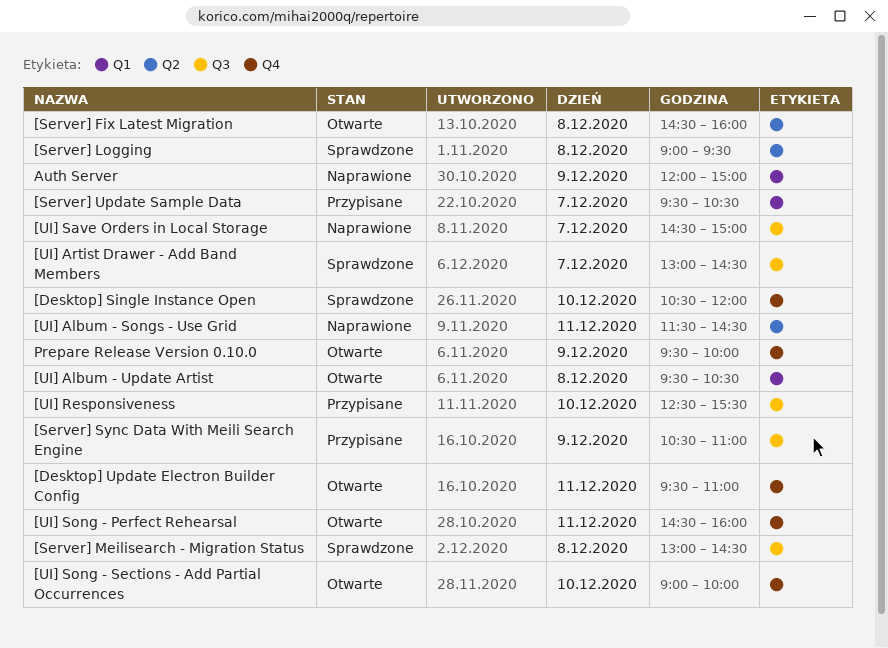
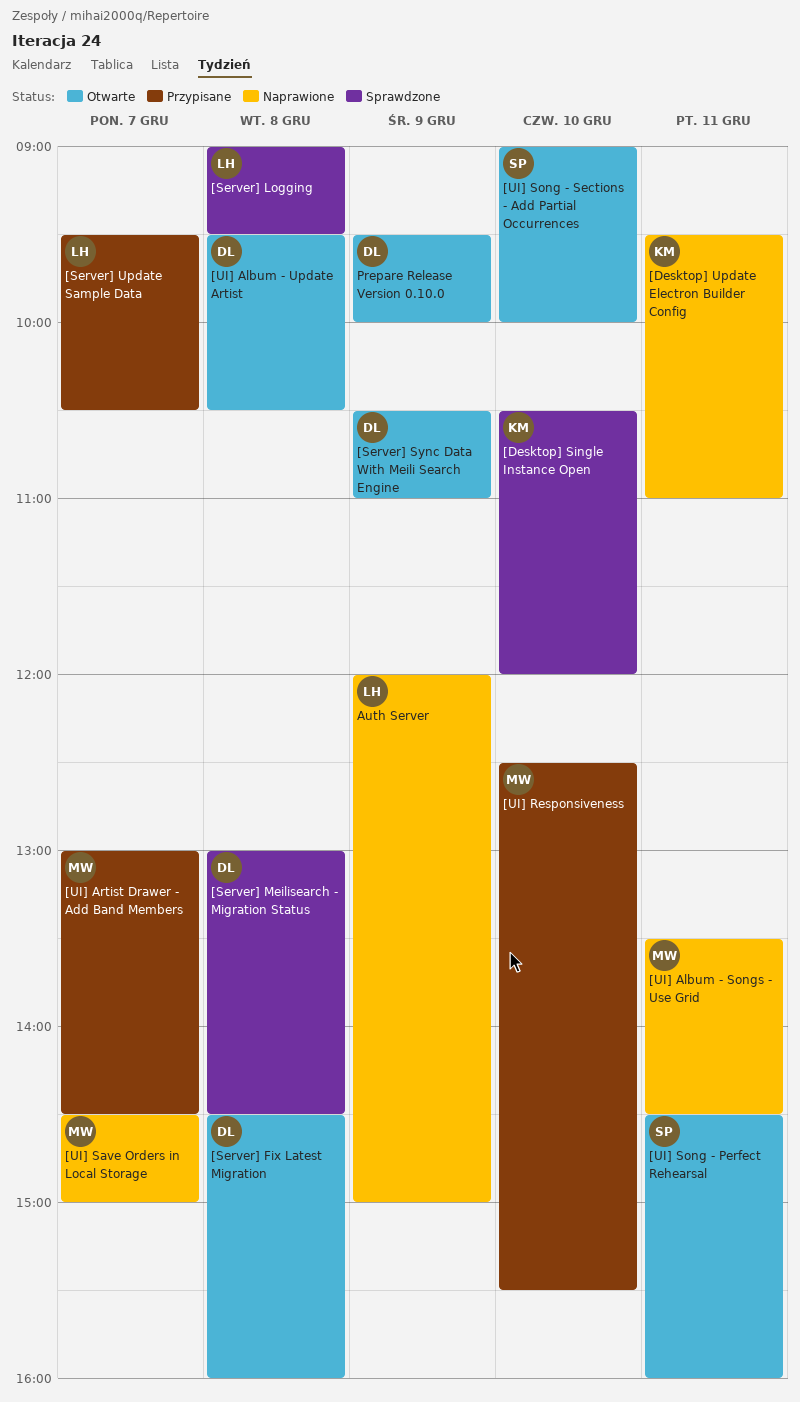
[Desktop] Update Electron Builder Config, status: Otwarte -> Naprawione
[Server] Sync Data With Meili Search Engine, status: Przypisane -> Otwarte
[UI] Album - Songs - Use Grid, begins: 11:30 -> 13:30
[UI] Artist Drawer - Add Band Members, status: Sprawdzone -> Przypisane

